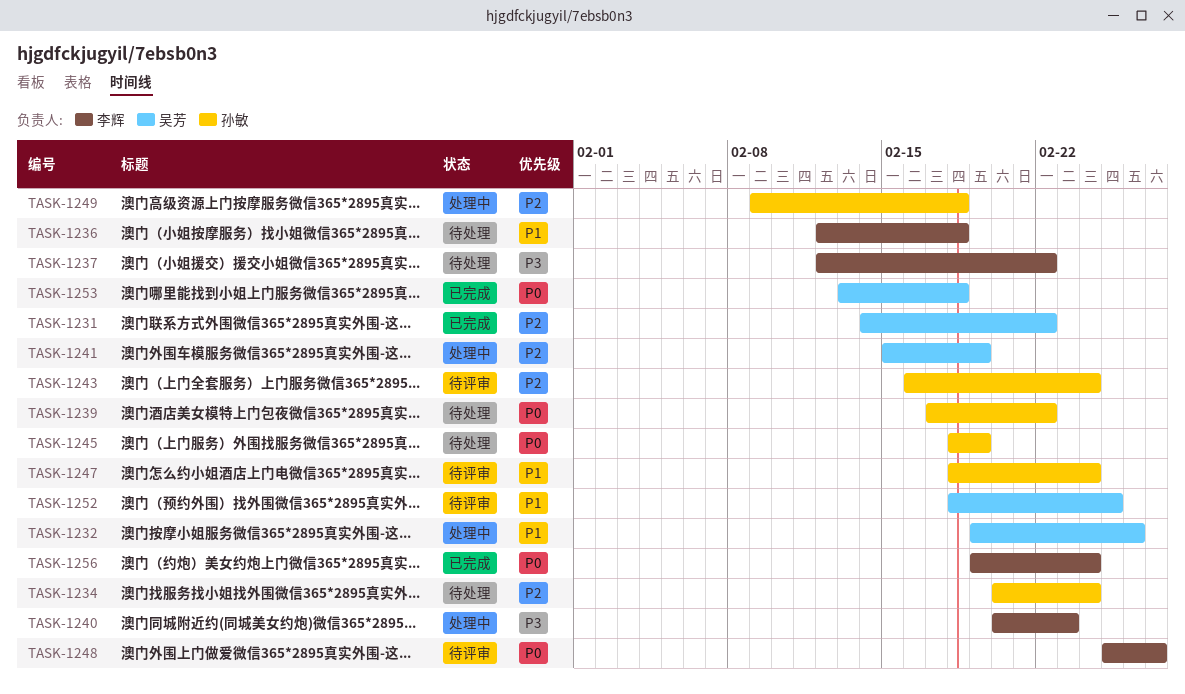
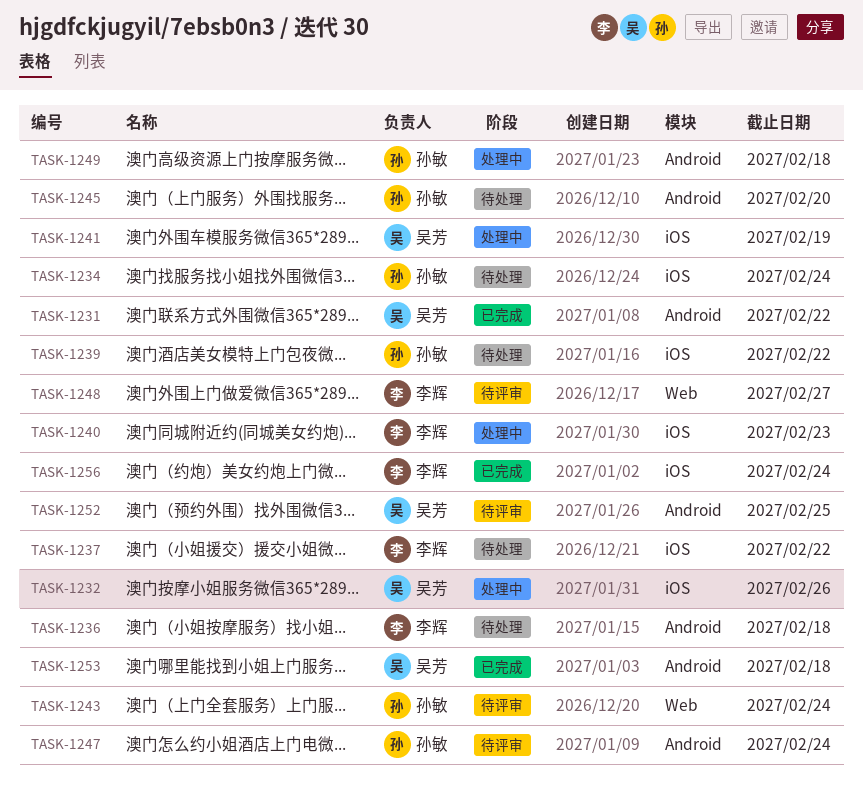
TASK-1245, due: Feb 19 -> Feb 20

